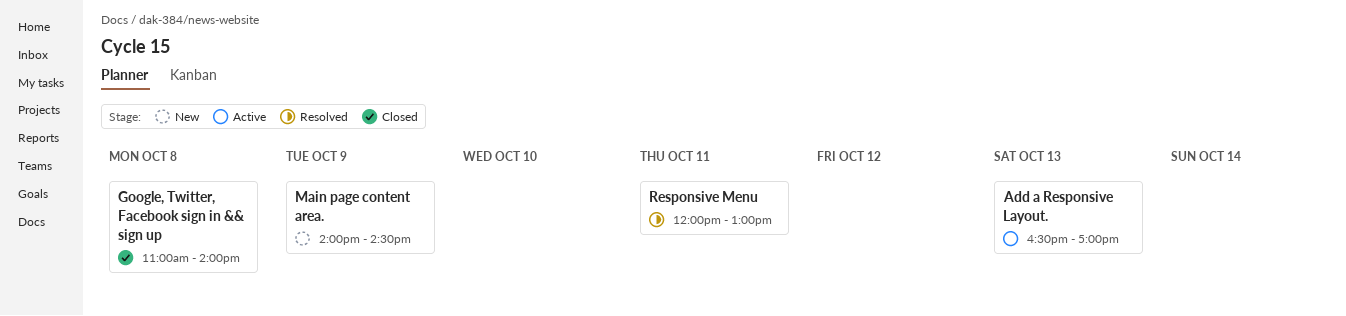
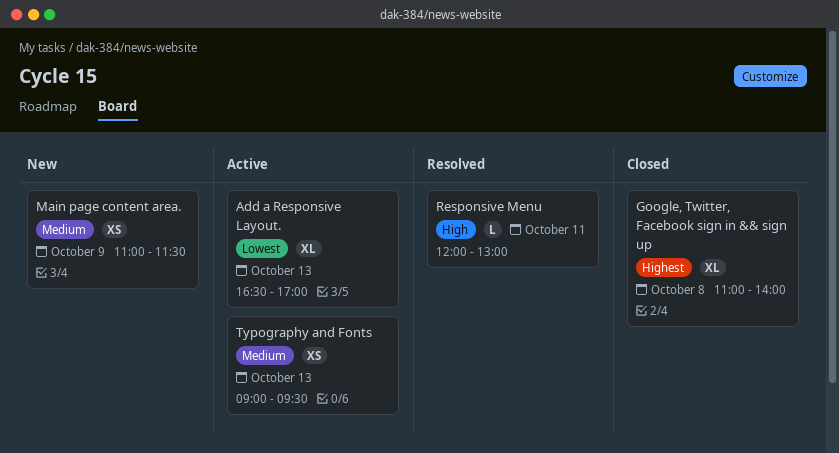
Main page content area., begins: 14:00 -> 11:00
Main page content area., ends: 14:30 -> 11:30
Typography and Fonts: none -> present

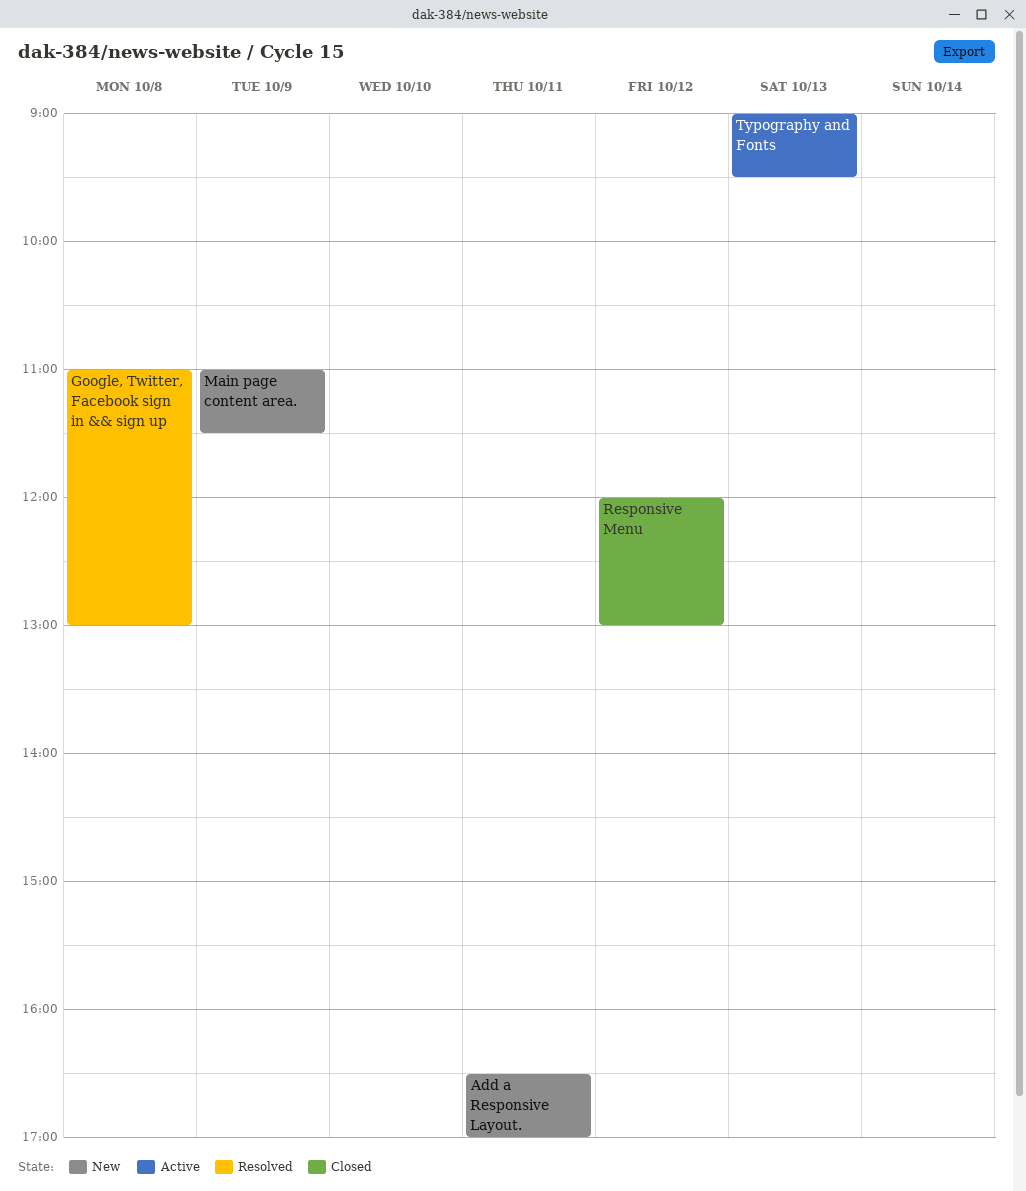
Add a Responsive Layout., status: Active -> New
Add a Responsive Layout., day: Oct 13 -> Oct 11
Google, Twitter, Facebook sign in && sign up, status: Closed -> Resolved
Google, Twitter, Facebook sign in && sign up, ends: 14:00 -> 13:00
Responsive Menu, status: Resolved -> Closed
Responsive Menu, day: Oct 11 -> Oct 12

